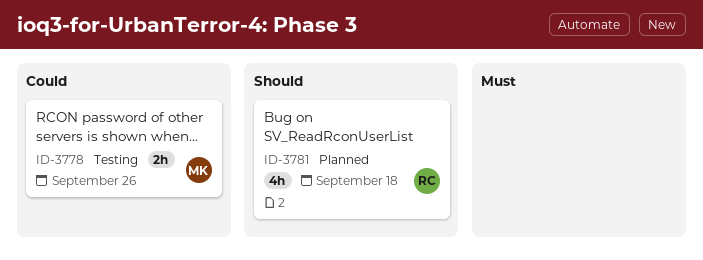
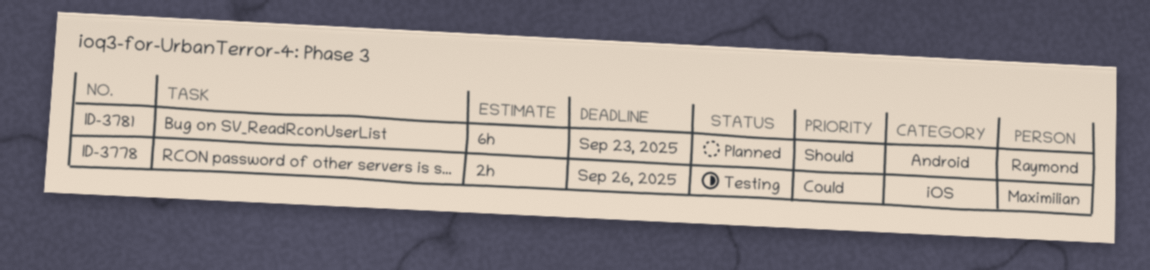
ID-3781, estimate: 4h -> 6h
ID-3781, due: Sep 18 -> Sep 23

